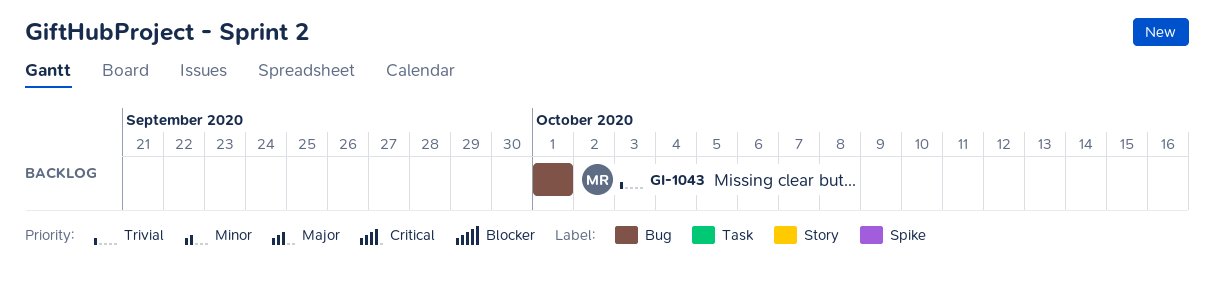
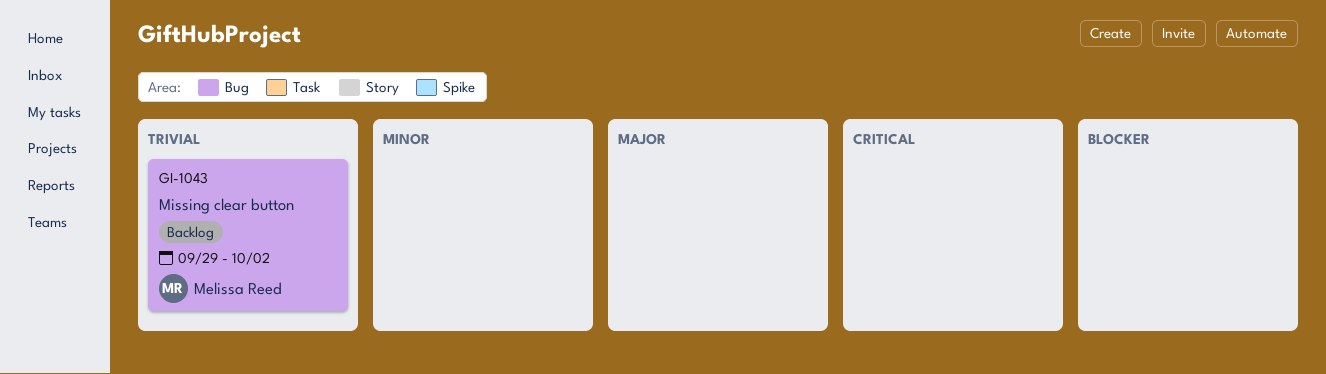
GI-1043, start: Oct 1 -> Sep 29
GI-1043, due: Oct 1 -> Oct 2

